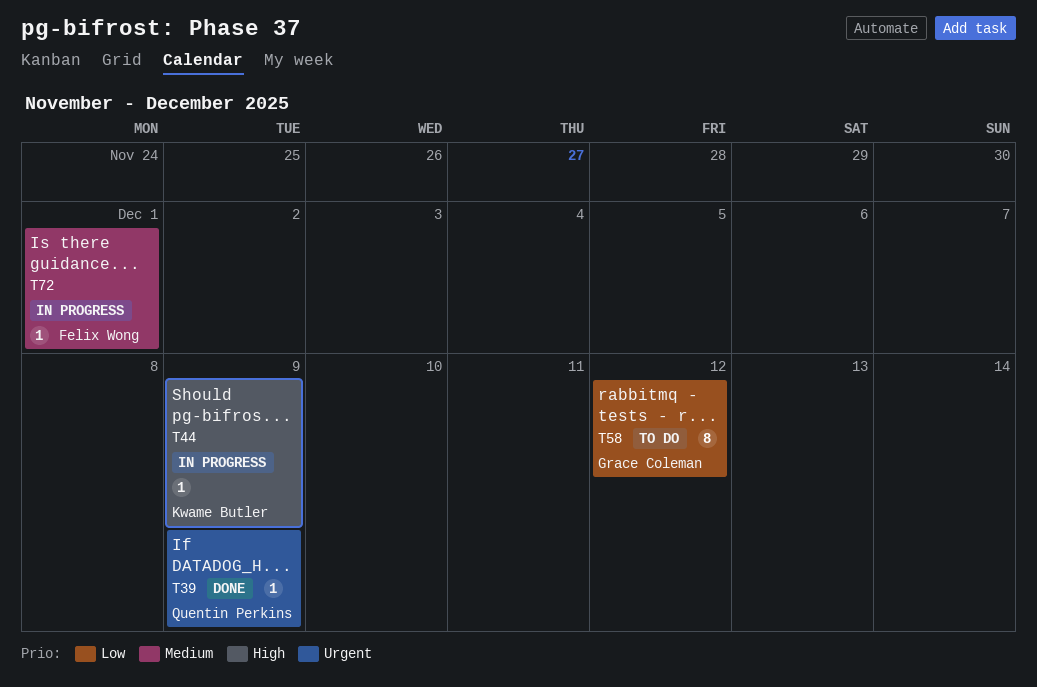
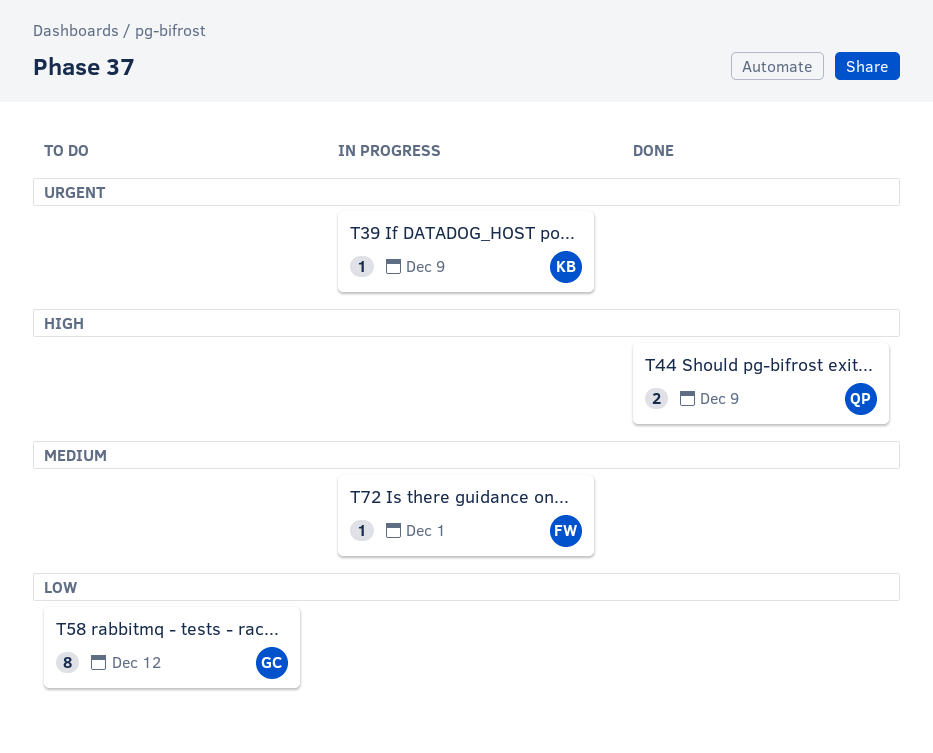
T39, status: Done -> In progress
T39, owner: Quentin Perkins -> Kwame Butler
T44, status: In progress -> Done
T44, owner: Kwame Butler -> Quentin Perkins
T44, estimate: 1 -> 2

